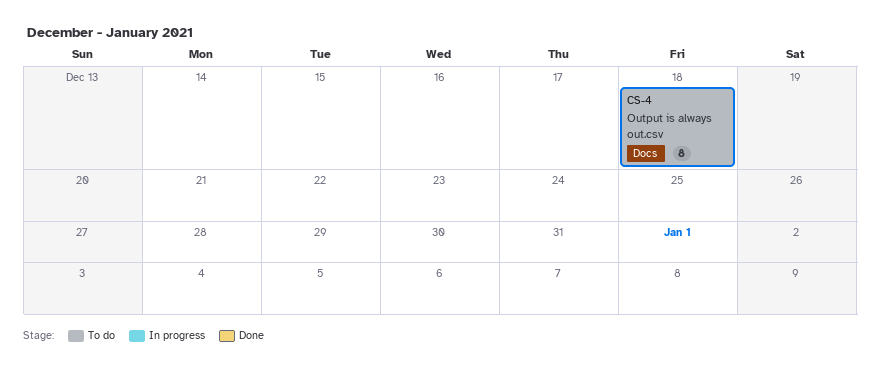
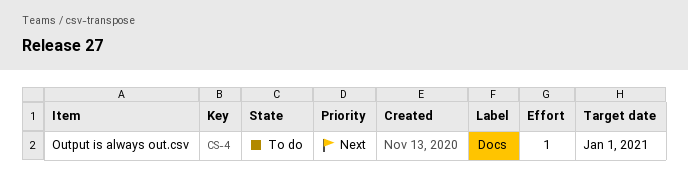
CS-4, estimate: 8 -> 1
CS-4, due: Dec 18 -> Jan 1

